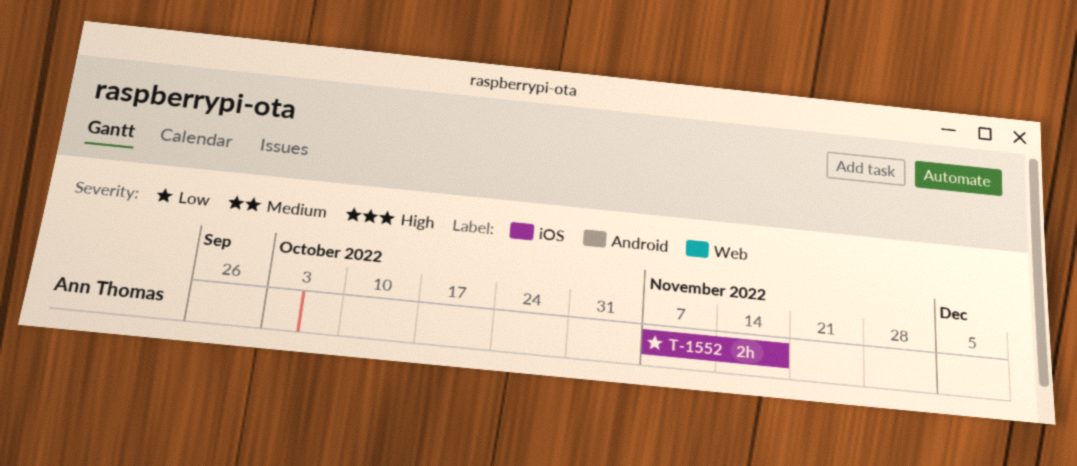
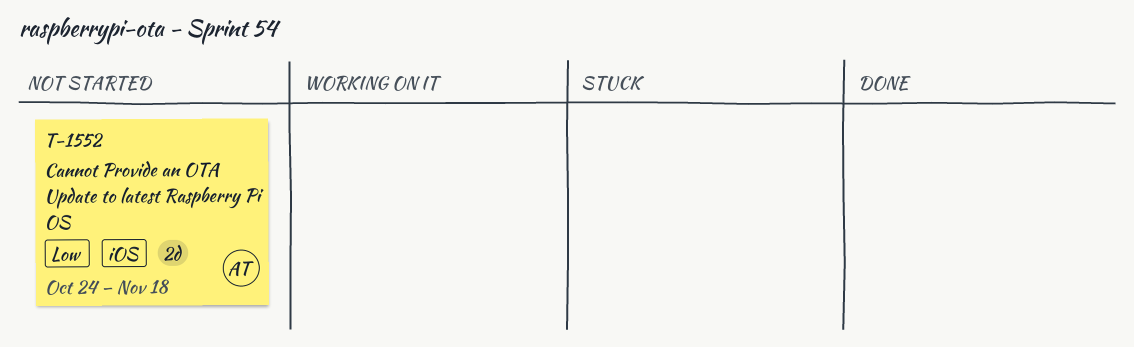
T-1552, estimate: 2h -> 2d
T-1552, start: Nov 7 -> Oct 24

